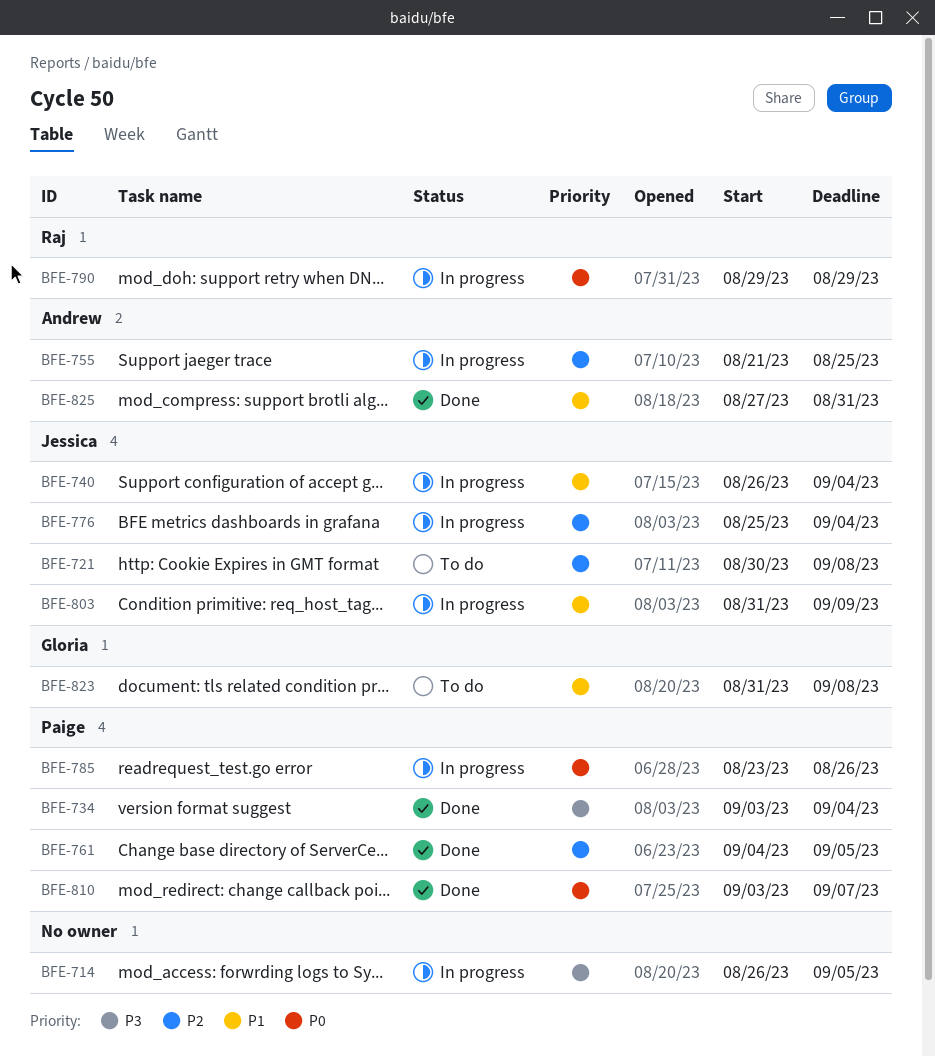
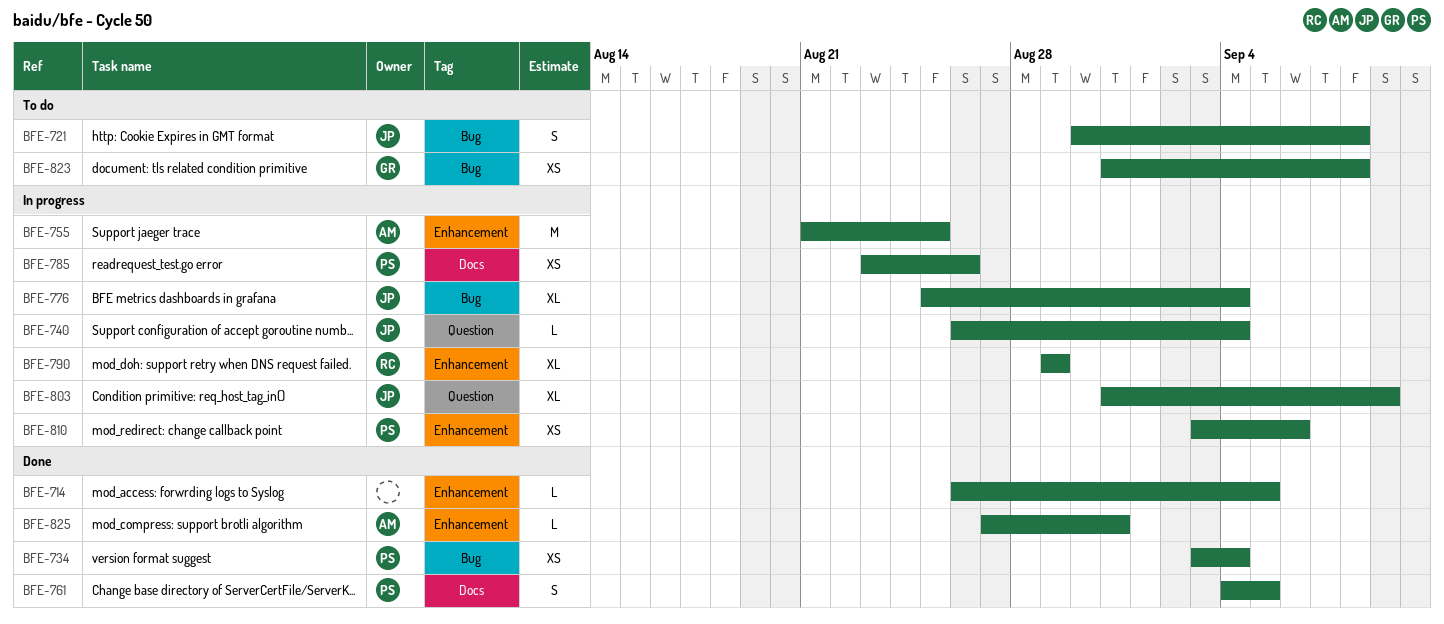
BFE-714, status: In progress -> Done
BFE-810, status: Done -> In progress
BFE-810, due: Sep 7 -> Sep 6

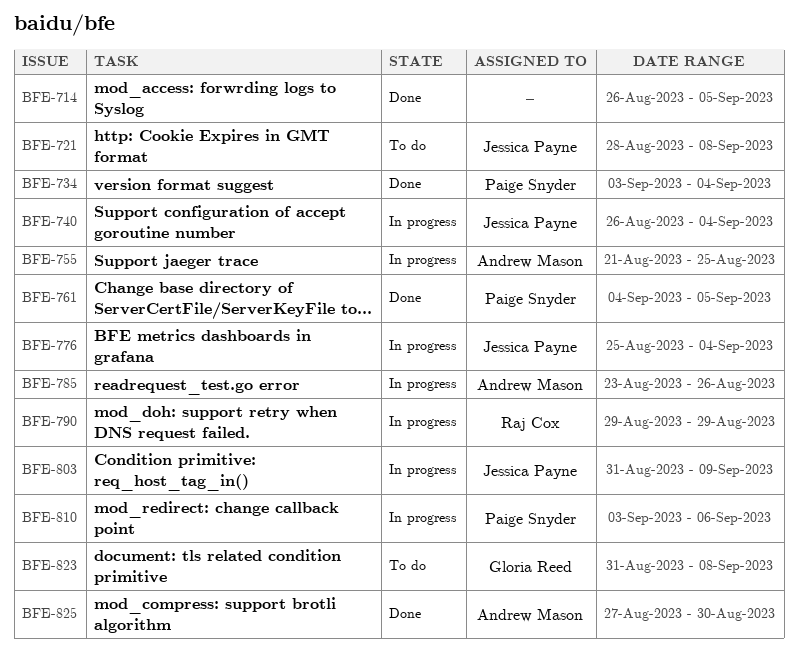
BFE-721, start: Aug 30 -> Aug 28
BFE-785, owner: Paige Snyder -> Andrew Mason
BFE-825, due: Aug 31 -> Aug 30

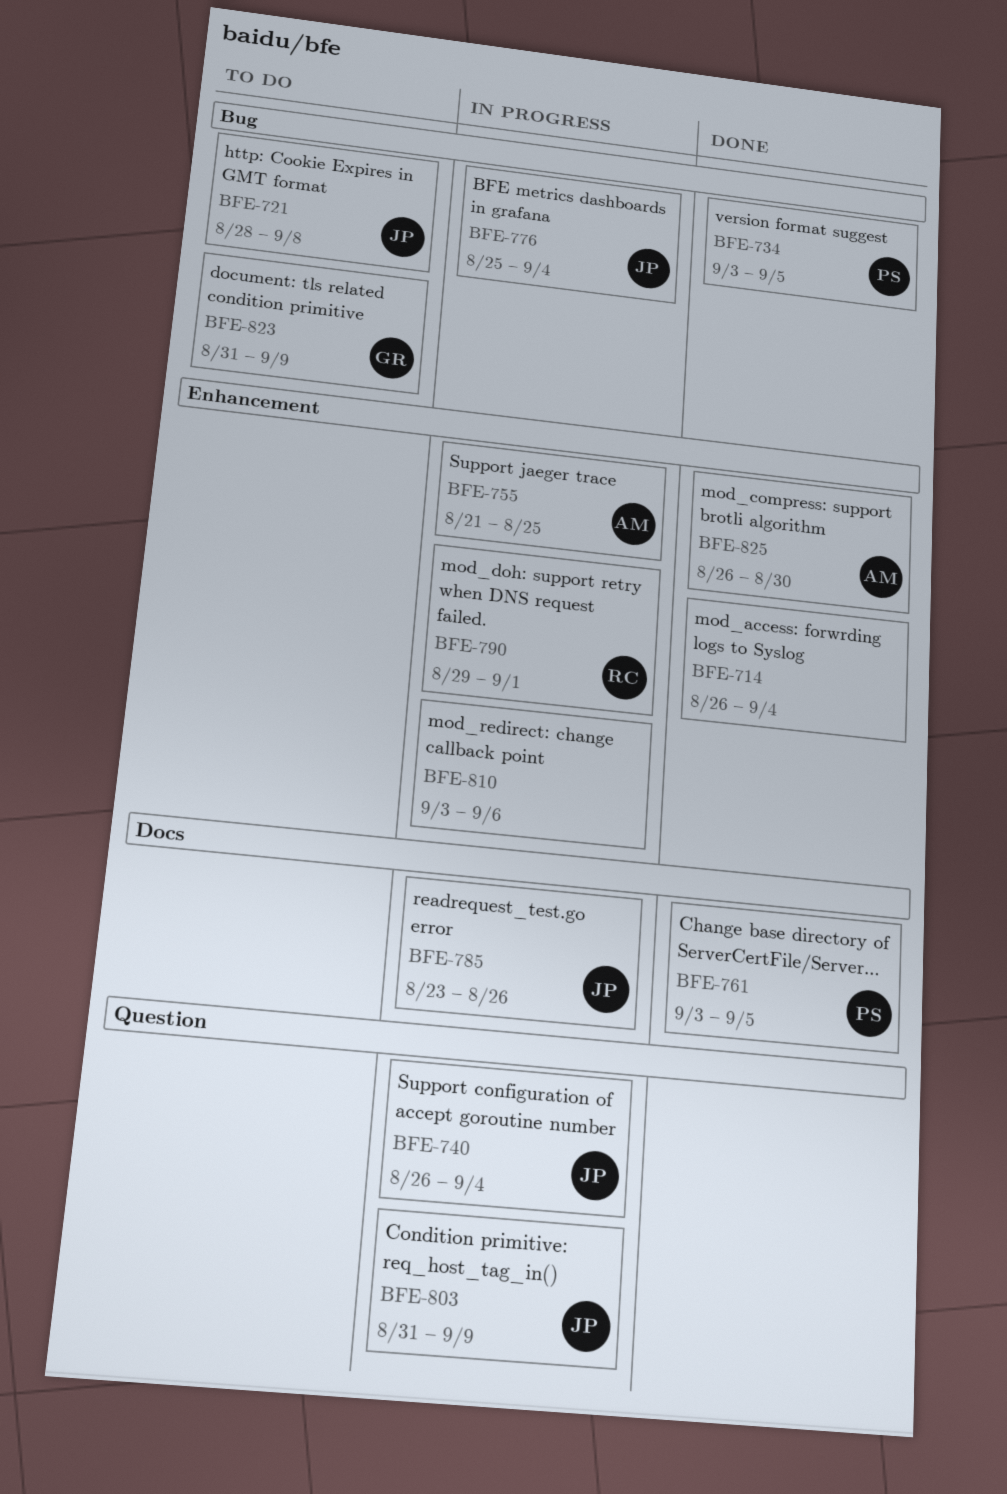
BFE-714, due: Sep 5 -> Sep 4
BFE-734, due: Sep 4 -> Sep 5
BFE-761, start: Sep 4 -> Sep 3
BFE-785, owner: Andrew Mason -> Jessica Payne
BFE-790, due: Aug 29 -> Sep 1
BFE-810, owner: Paige Snyder -> none
BFE-823, due: Sep 8 -> Sep 9
BFE-825, start: Aug 27 -> Aug 26

